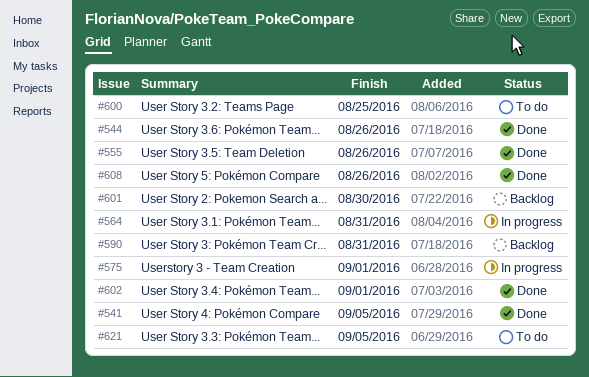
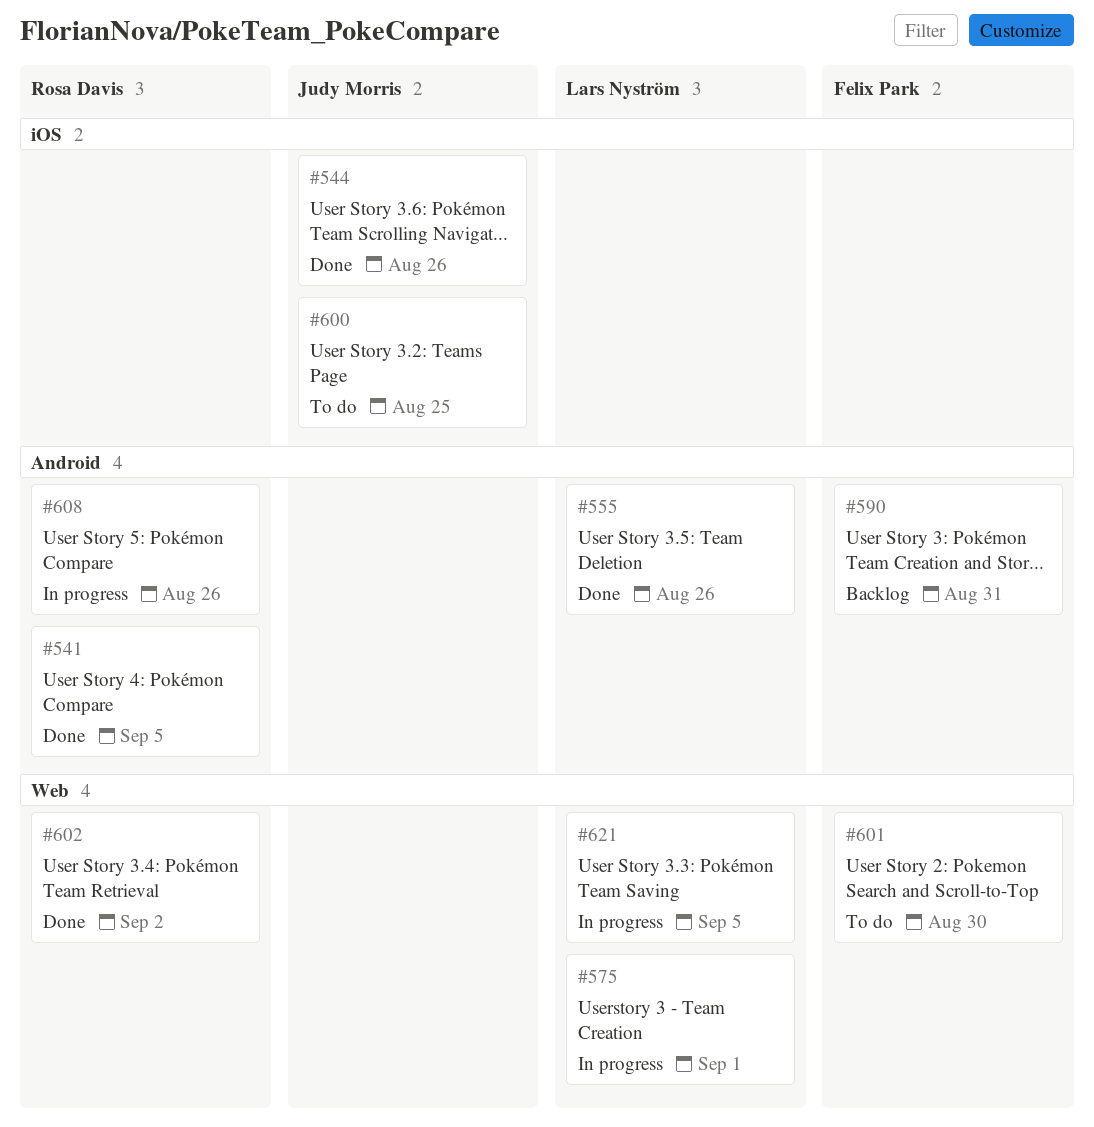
#564: present -> none
#601, status: Backlog -> To do
#602, due: Sep 1 -> Sep 2
#608, status: Done -> In progress
#621, status: To do -> In progress

